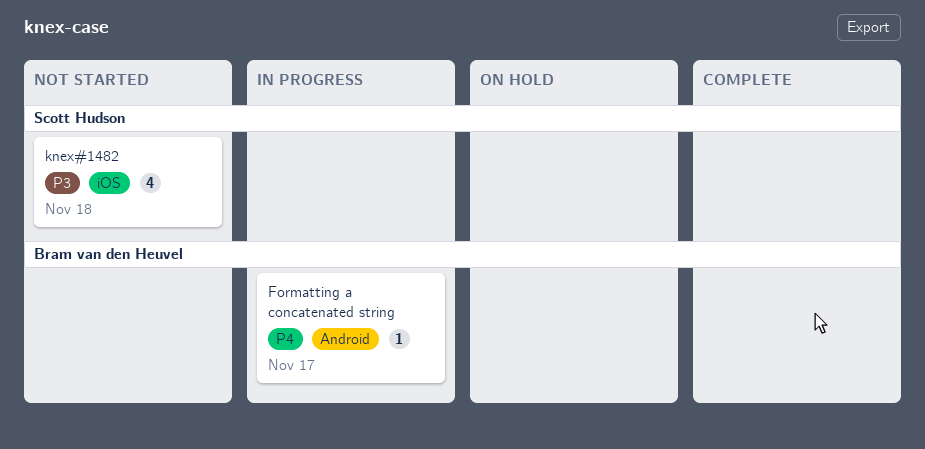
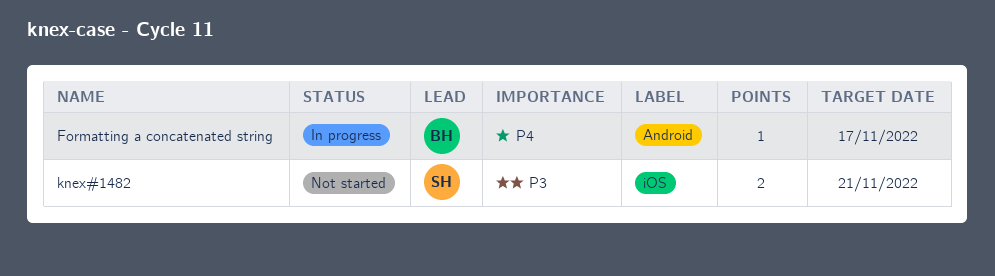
knex#1482, estimate: 4 -> 2
knex#1482, due: Nov 18 -> Nov 21

